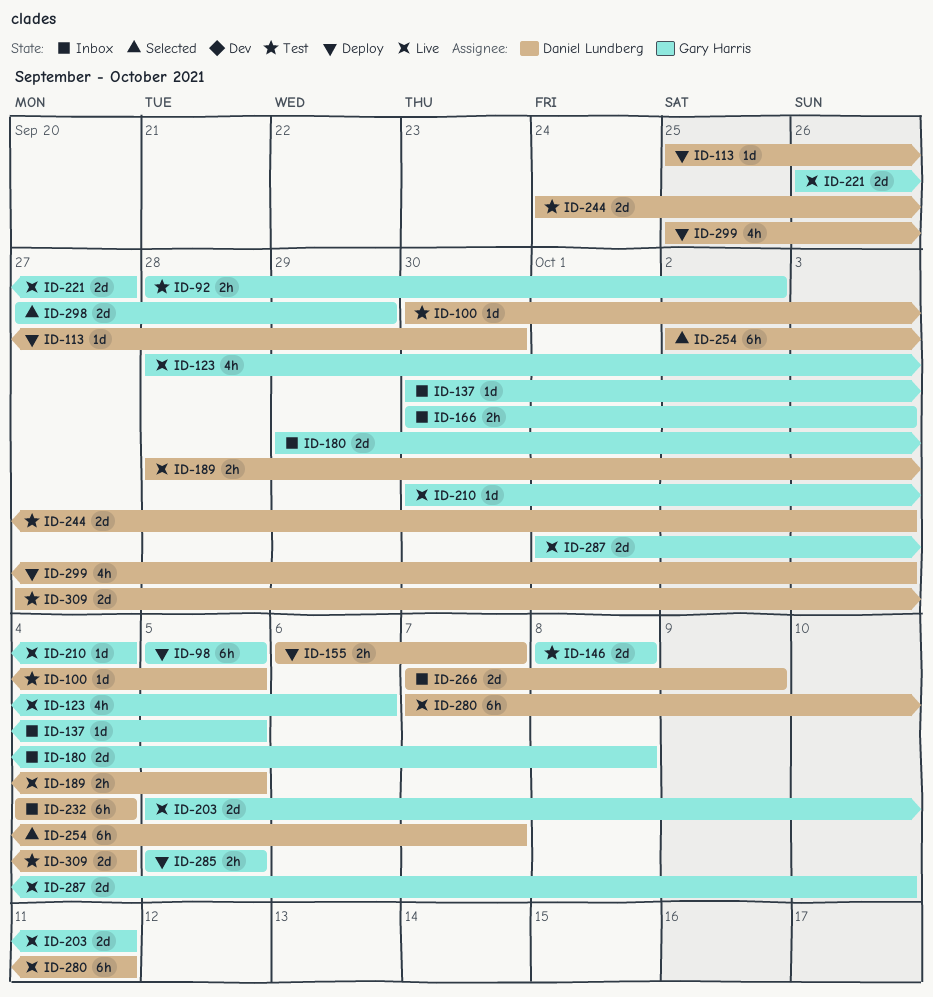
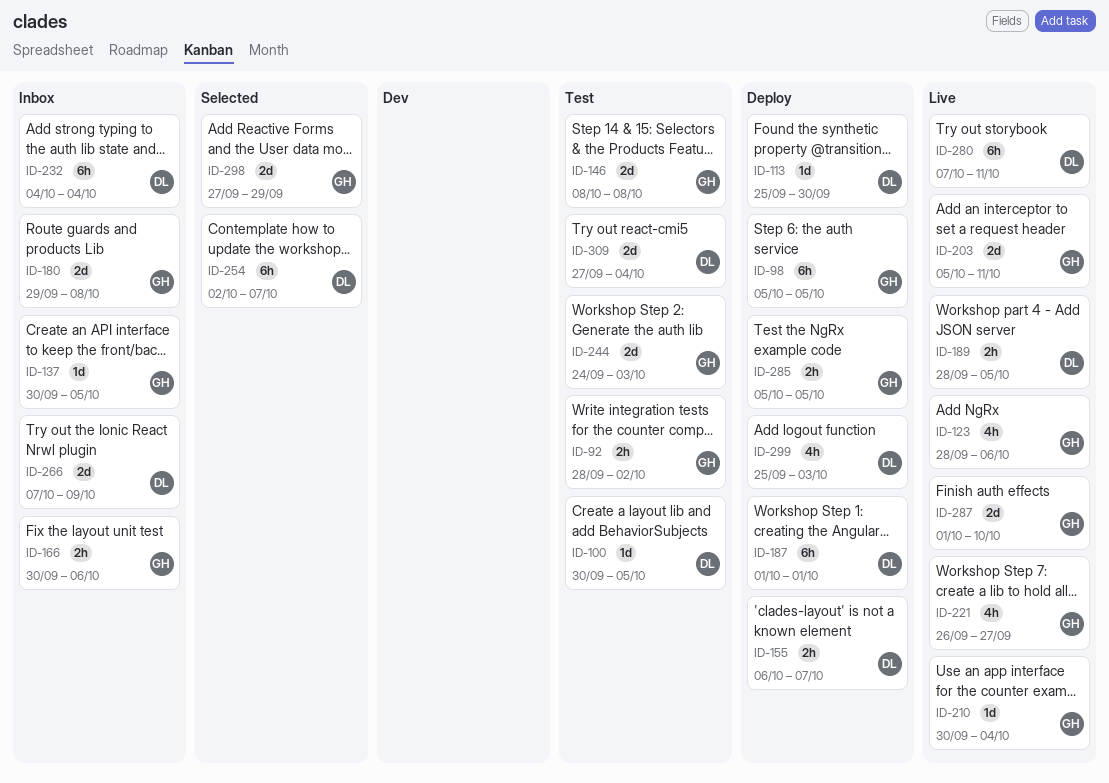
ID-166, due: Oct 3 -> Oct 6
ID-187: none -> present
ID-221, estimate: 2d -> 4h
ID-244, owner: Daniel Lundberg -> Gary Harris

